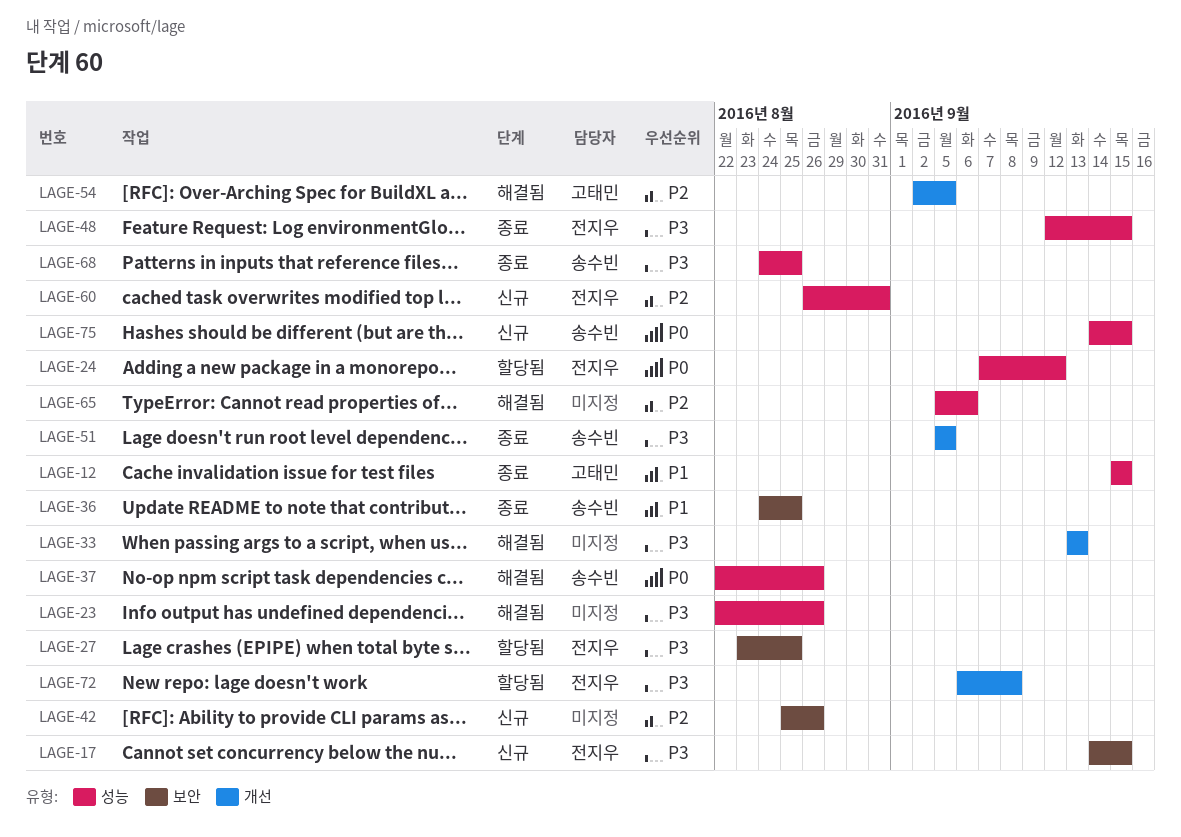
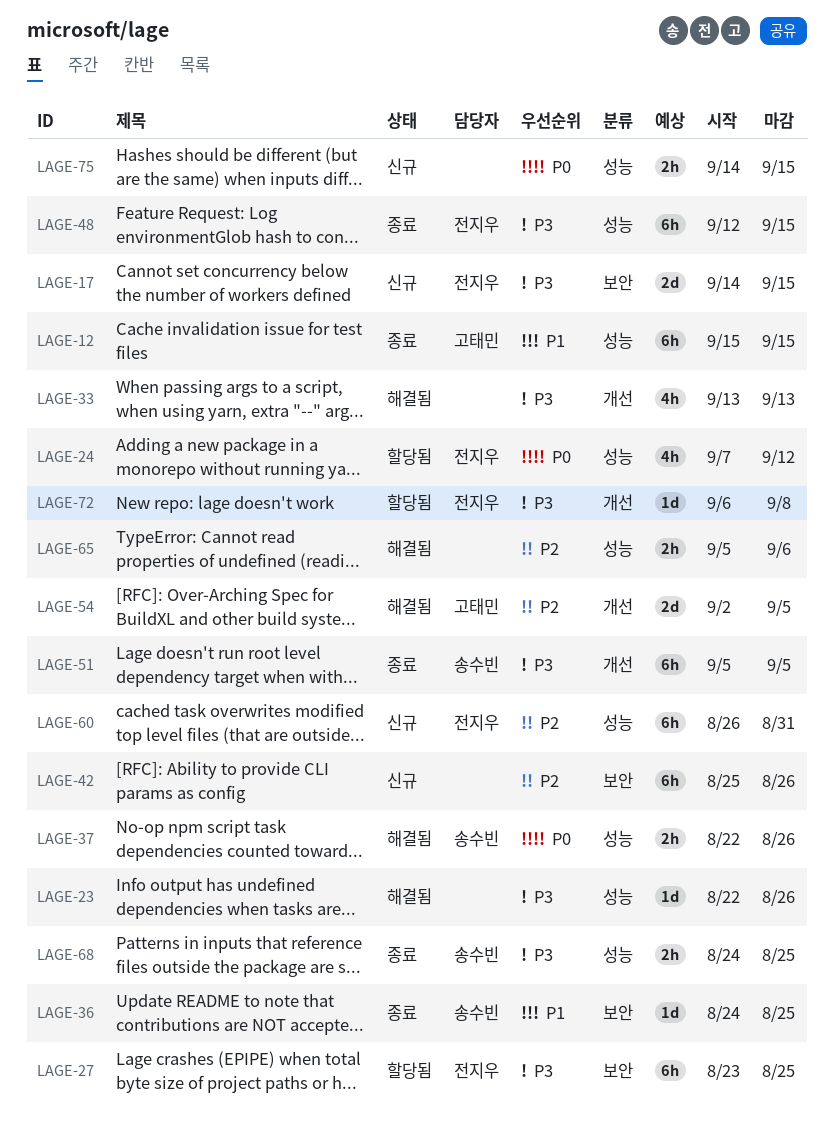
LAGE-75, owner: 송수빈 -> none

